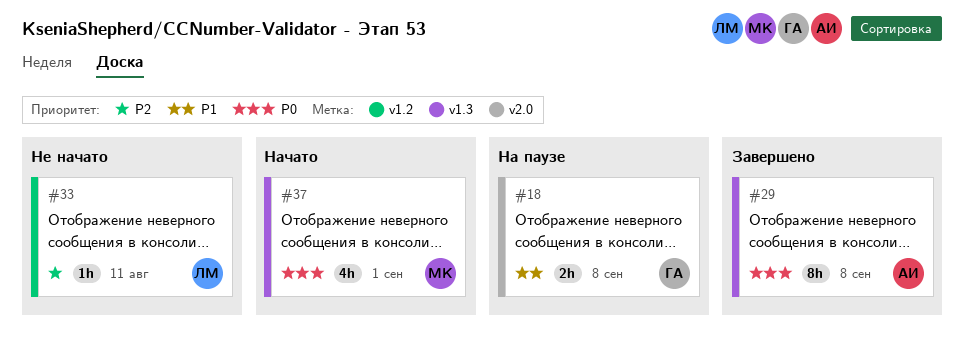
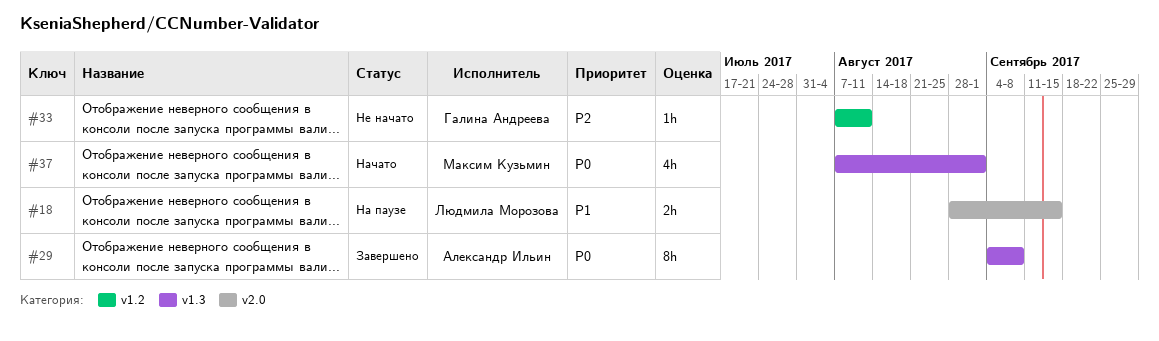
#18, owner: Галина Андреева -> Людмила Морозова
#18, due: Sep 8 -> Sep 15
#33, owner: Людмила Морозова -> Галина Андреева

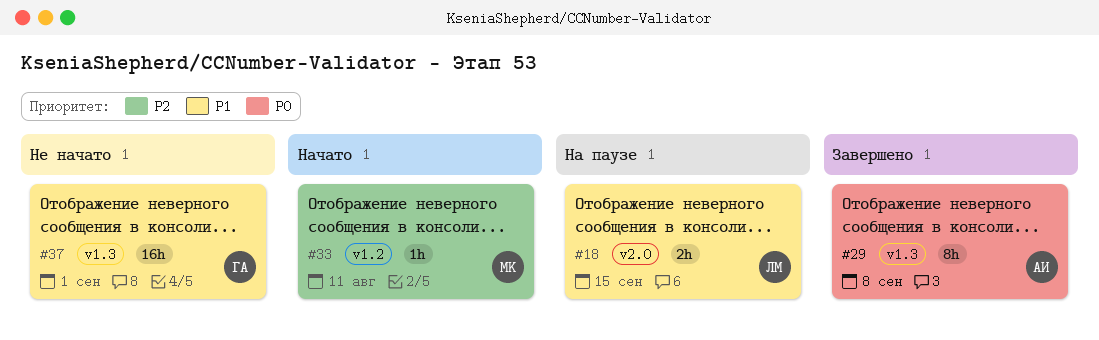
#33, status: Не начато -> Начато
#33, owner: Галина Андреева -> Максим Кузьмин
#37, status: Начато -> Не начато
#37, owner: Максим Кузьмин -> Галина Андреева
#37, priority: P0 -> P1
#37, estimate: 4h -> 16h

